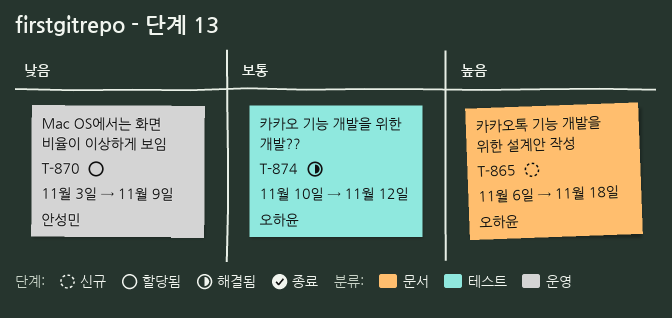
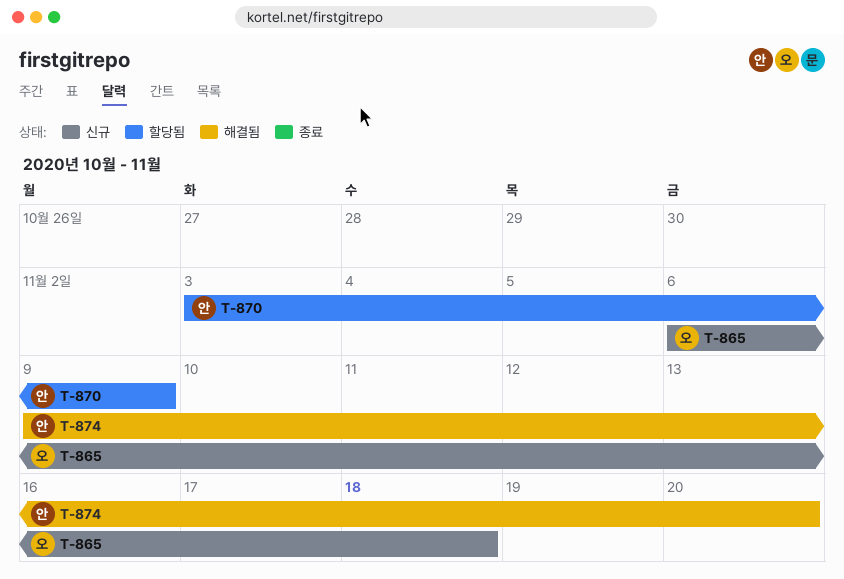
T-874, owner: 오하윤 -> 안성민
T-874, start: Nov 10 -> Nov 9
T-874, due: Nov 12 -> Nov 20

